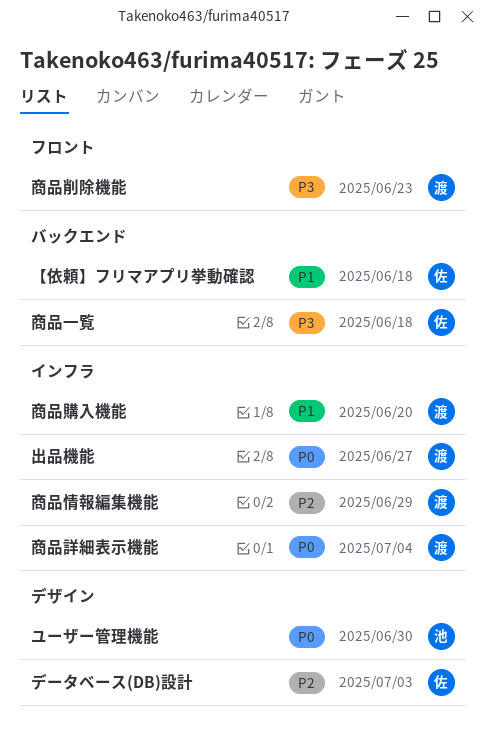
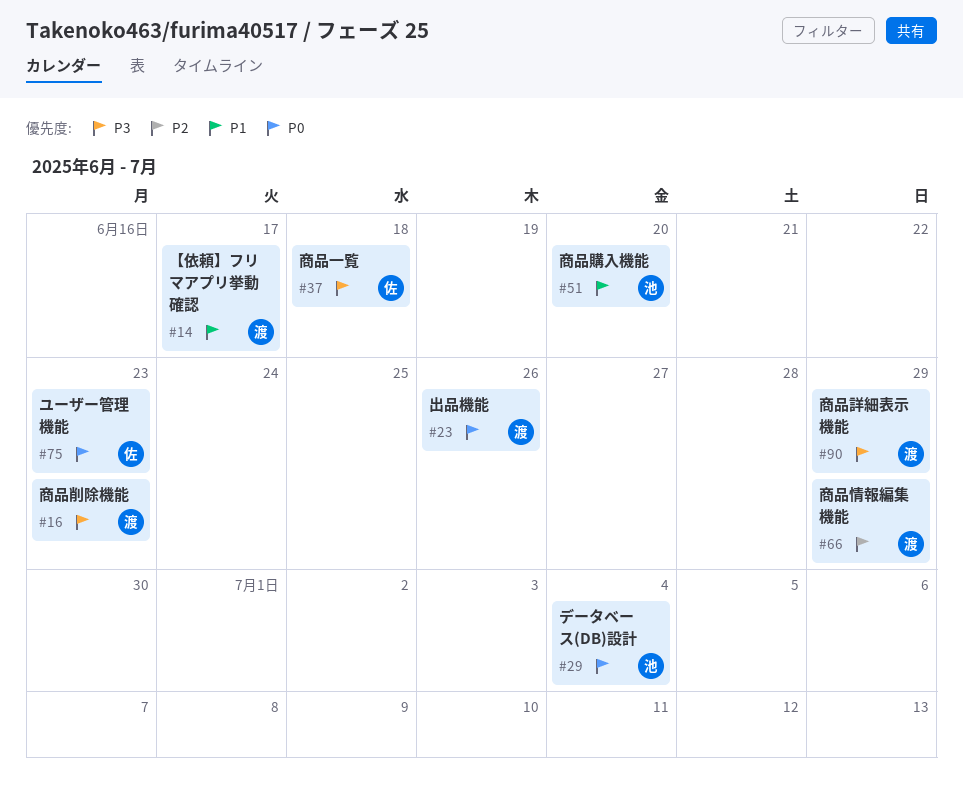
【依頼】フリマアプリ挙動確認, owner: 佐 -> 渡
【依頼】フリマアプリ挙動確認, due: Jun 18 -> Jun 17
データベース(DB)設計, owner: 佐 -> 池
データベース(DB)設計, priority: P2 -> P0
データベース(DB)設計, due: Jul 3 -> Jul 4
ユーザー管理機能, owner: 池 -> 佐
ユーザー管理機能, due: Jun 30 -> Jun 23
出品機能, due: Jun 27 -> Jun 26
商品詳細表示機能, priority: P0 -> P3
商品詳細表示機能, due: Jul 4 -> Jun 29
商品購入機能, owner: 渡 -> 池

